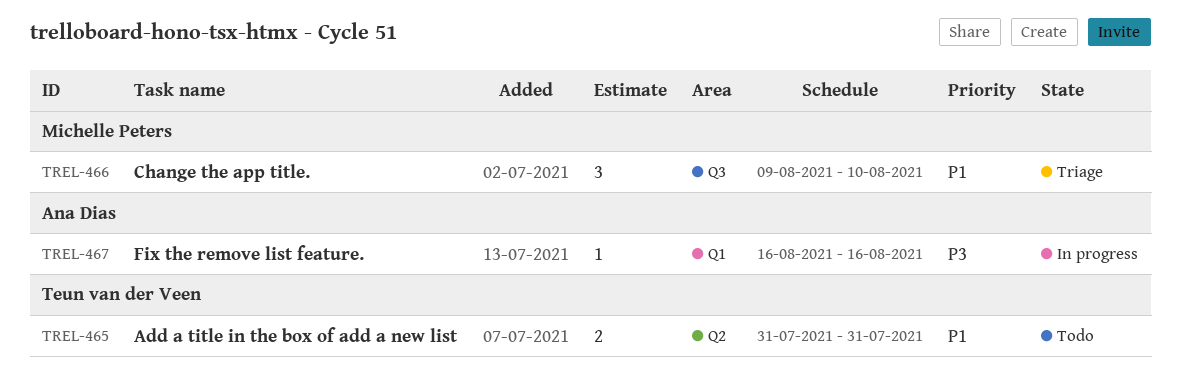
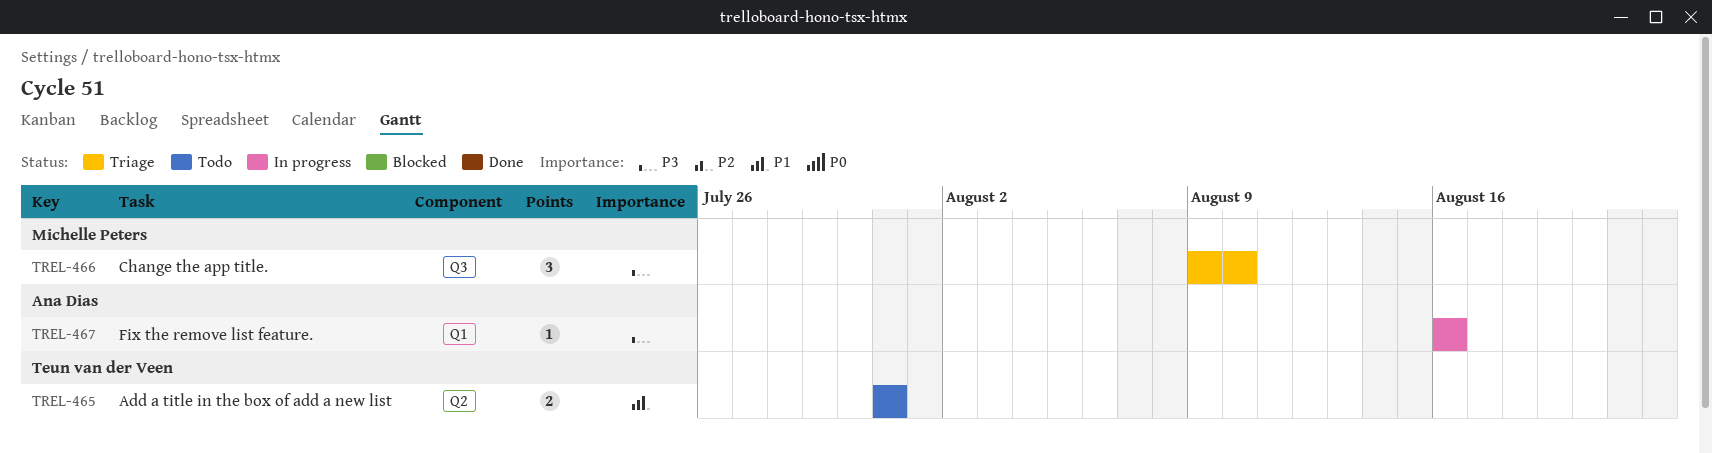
TREL-466, priority: P1 -> P3

